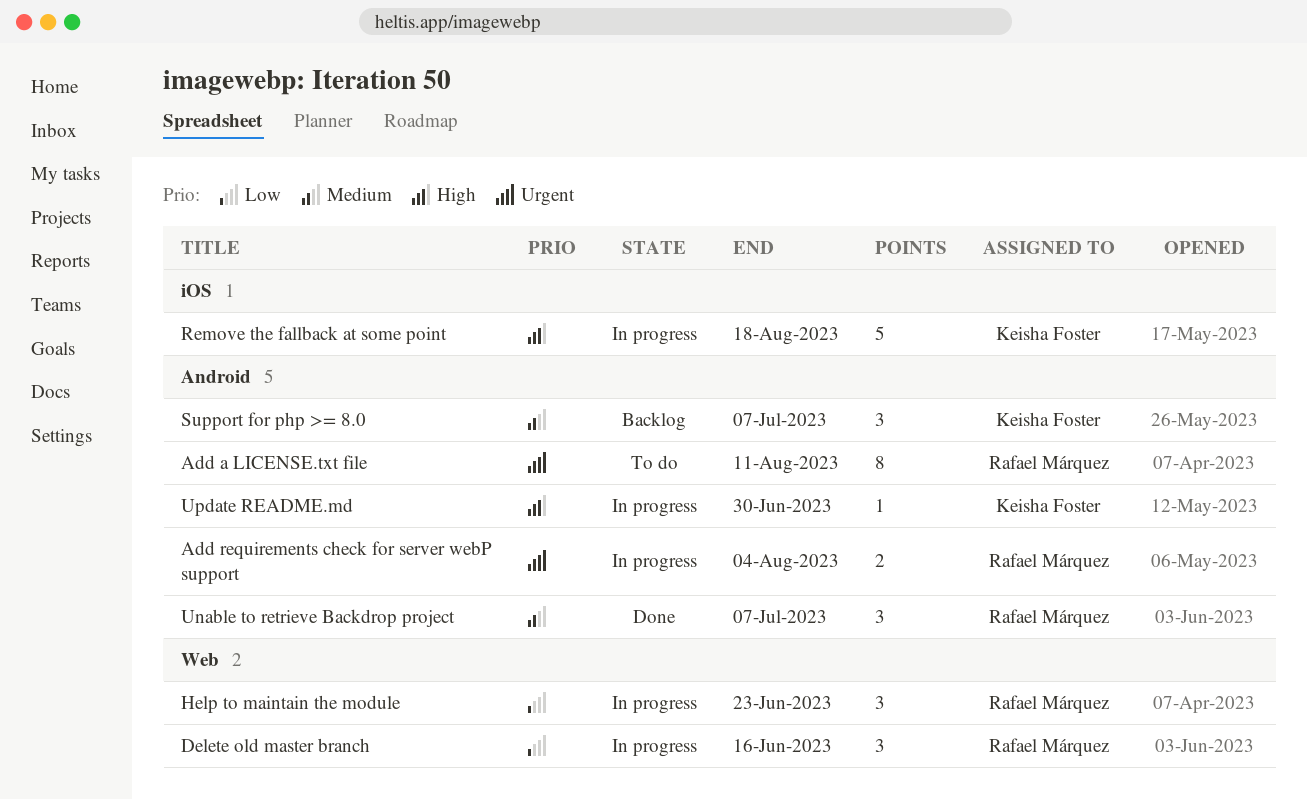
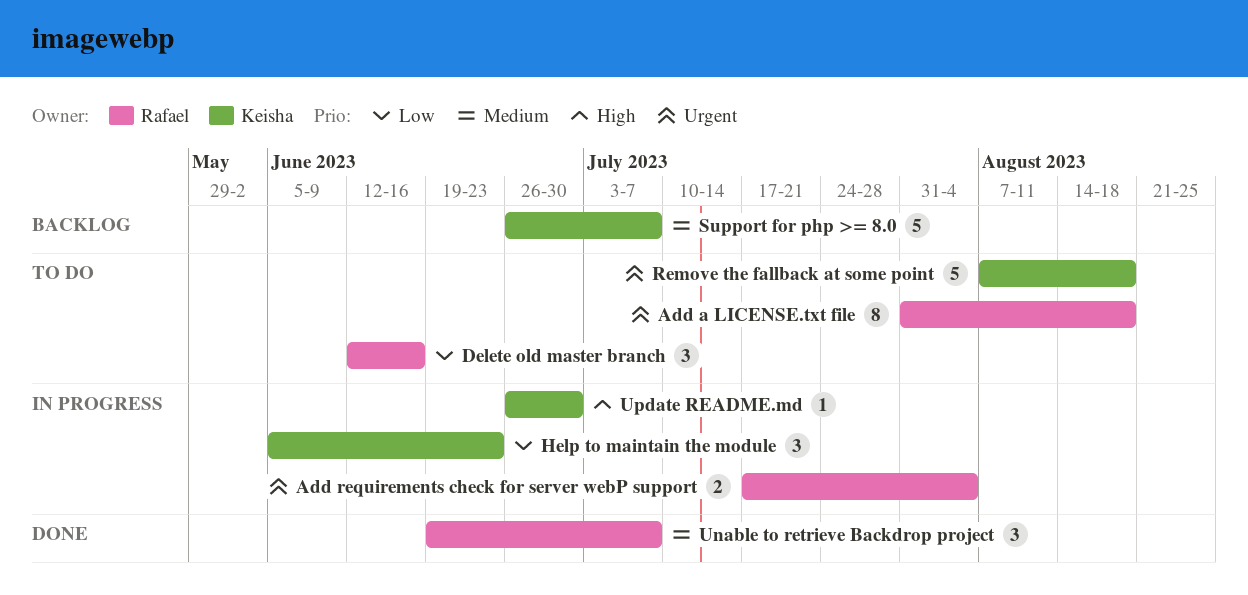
Add a LICENSE.txt file, due: Aug 11 -> Aug 18
Delete old master branch, status: In progress -> To do
Help to maintain the module, owner: Rafael Márquez -> Keisha Foster
Remove the fallback at some point, status: In progress -> To do
Remove the fallback at some point, priority: High -> Urgent
Support for php >= 8.0, estimate: 3 -> 5

